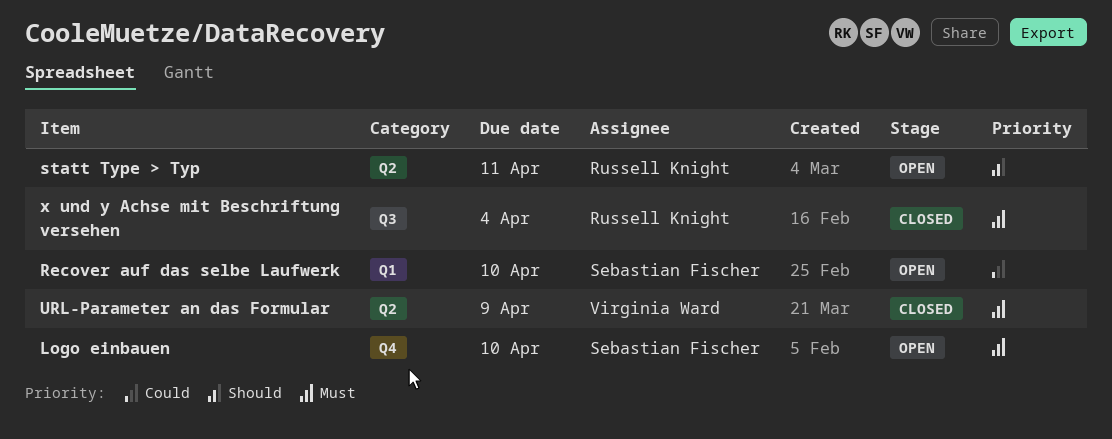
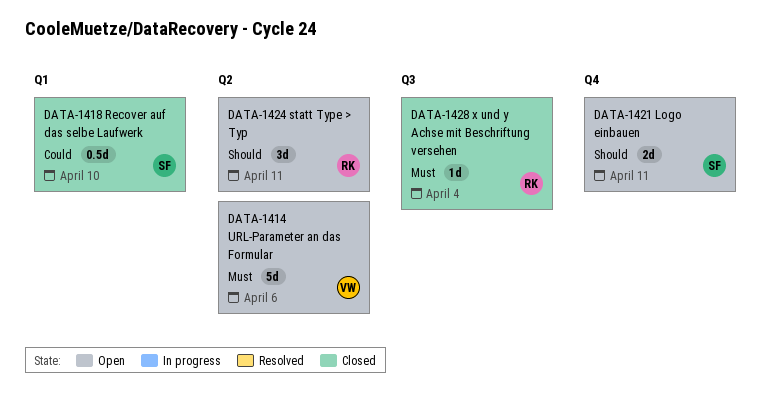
Logo einbauen, priority: Must -> Should
Logo einbauen, due: Apr 10 -> Apr 11
Recover auf das selbe Laufwerk, status: Open -> Closed
URL-Parameter an das Formular, status: Closed -> Open
URL-Parameter an das Formular, due: Apr 9 -> Apr 6

